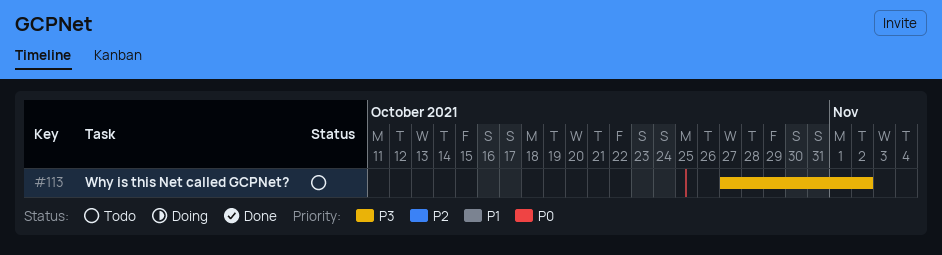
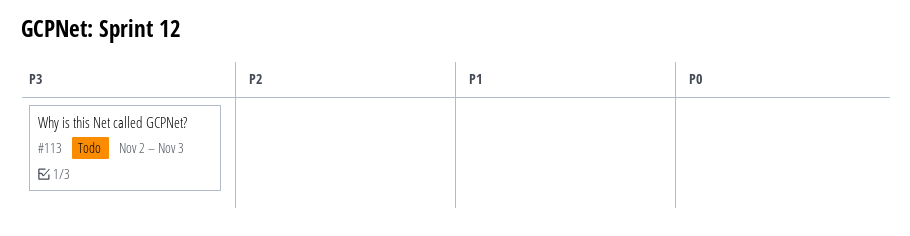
#113, start: Oct 27 -> Nov 2
#113, due: Nov 2 -> Nov 3

